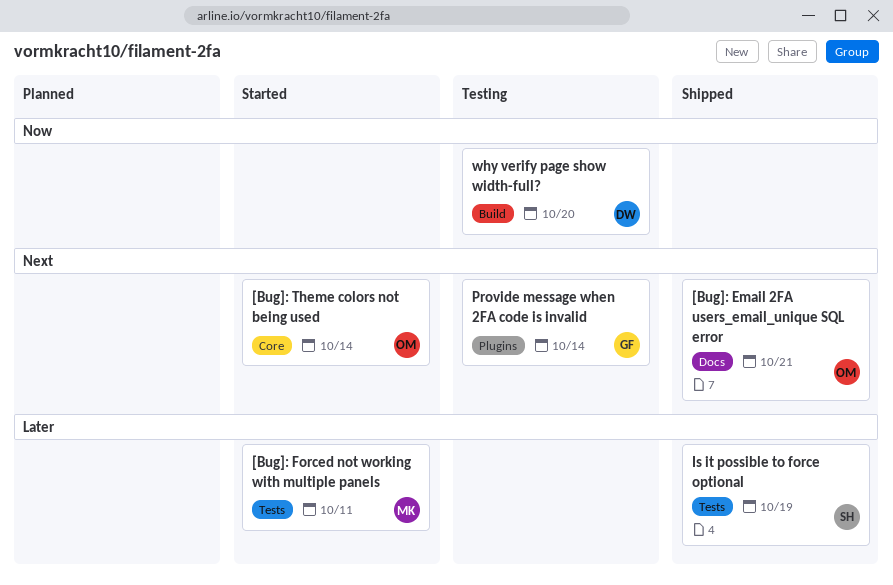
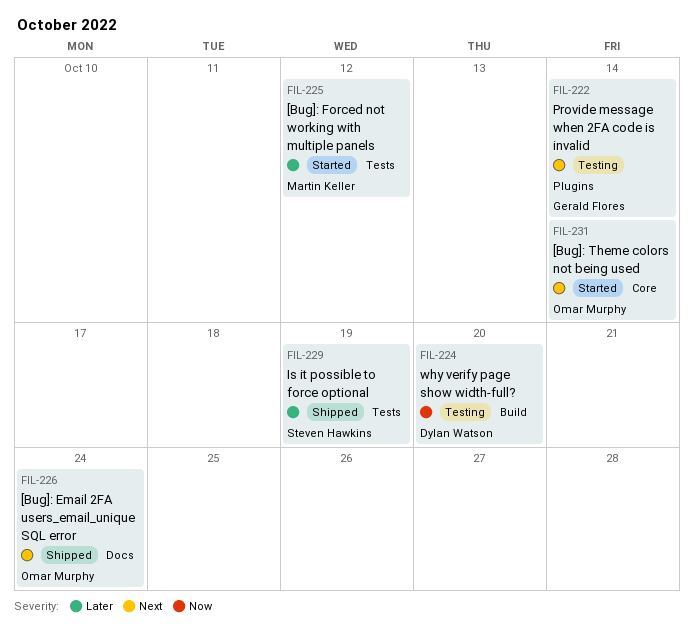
[Bug]: Email 2FA users_email_unique SQL error, due: Oct 21 -> Oct 24
[Bug]: Forced not working with multiple panels, due: Oct 11 -> Oct 12

